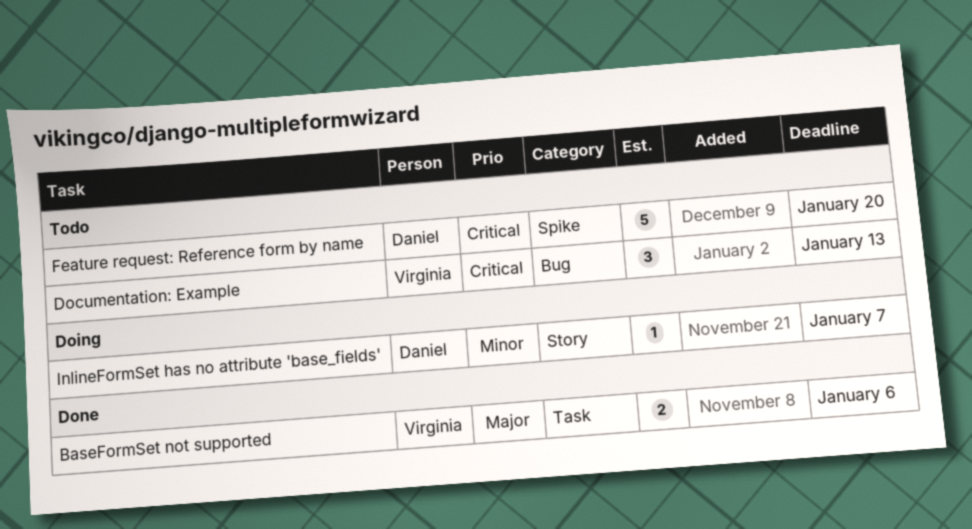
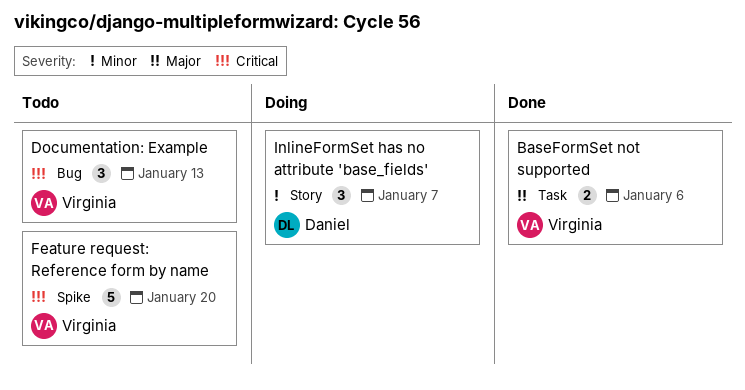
Feature request: Reference form by name, owner: Daniel -> Virginia
InlineFormSet has no attribute 'base_fields', estimate: 1 -> 3

